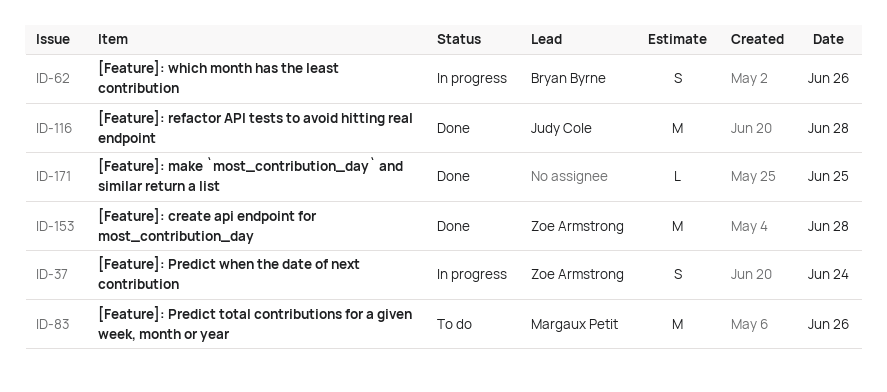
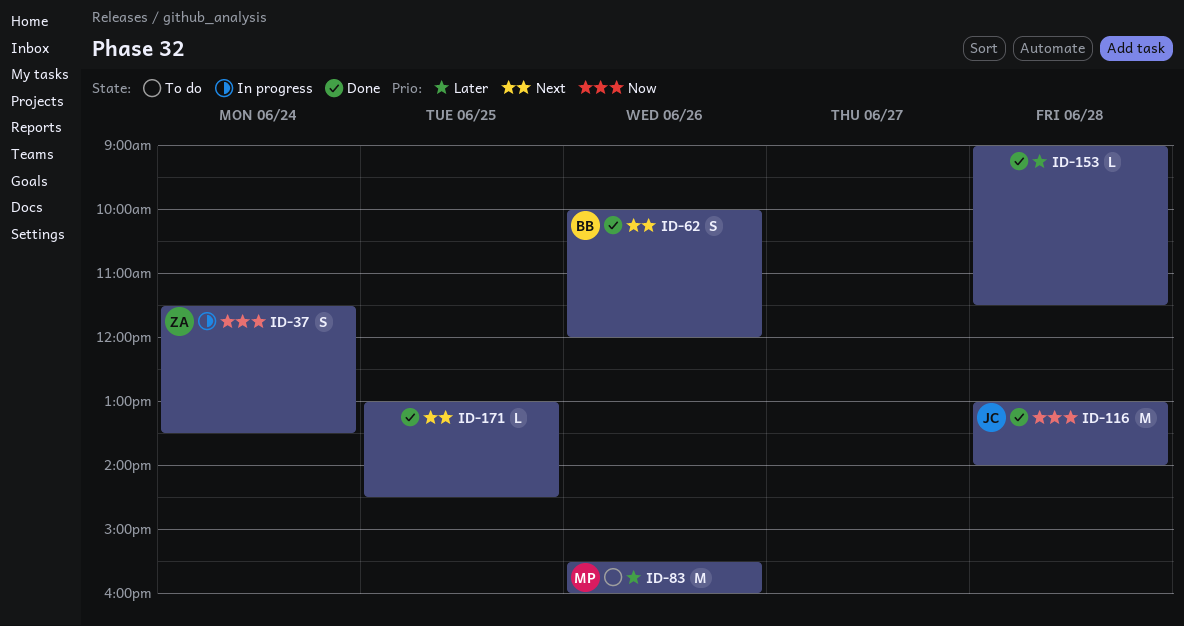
ID-62, status: In progress -> Done
ID-153, owner: Zoe Armstrong -> none
ID-153, estimate: M -> L

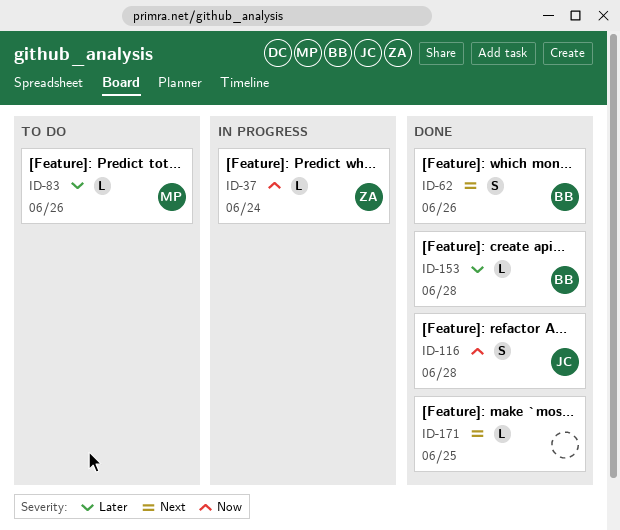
ID-37, estimate: S -> L
ID-83, estimate: M -> L
ID-116, estimate: M -> S
ID-153, owner: none -> BB

